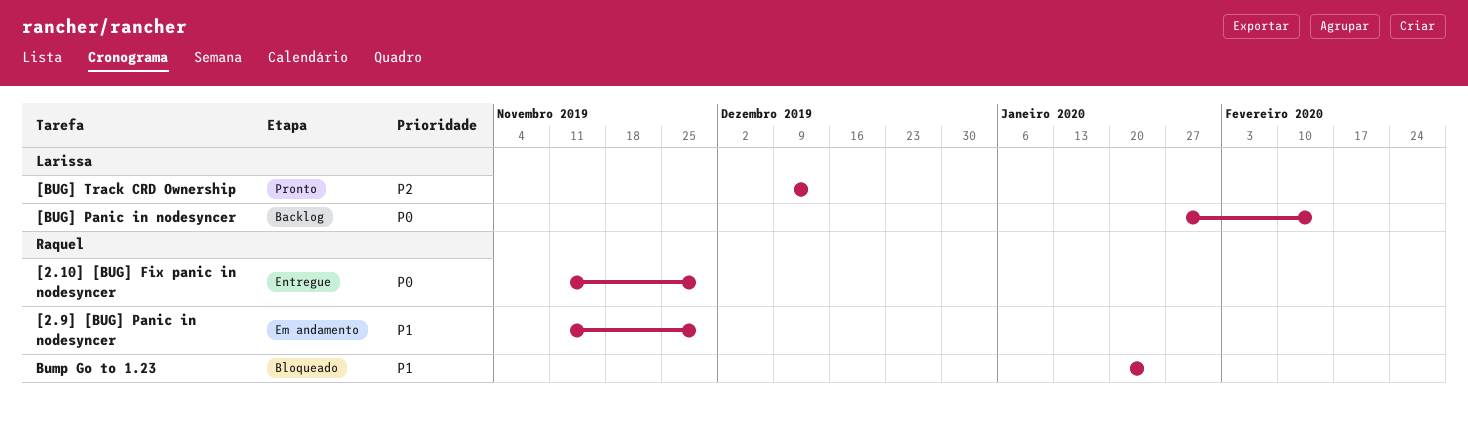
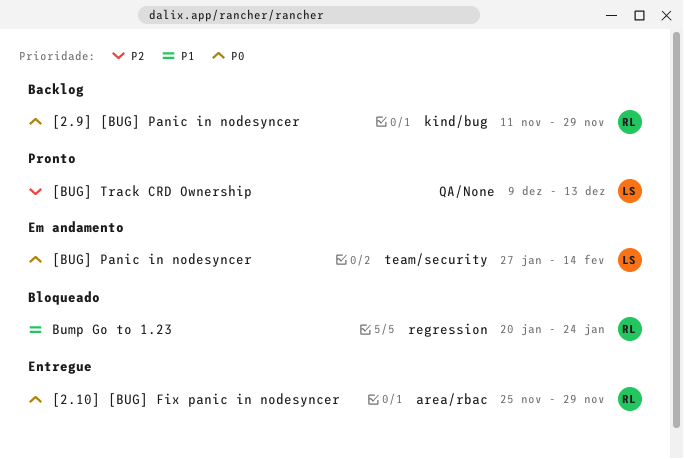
[2.10] [BUG] Fix panic in nodesyncer, start: Nov 11 -> Nov 25
[2.9] [BUG] Panic in nodesyncer, status: Em andamento -> Backlog
[2.9] [BUG] Panic in nodesyncer, priority: P1 -> P0
[BUG] Panic in nodesyncer, status: Backlog -> Em andamento

